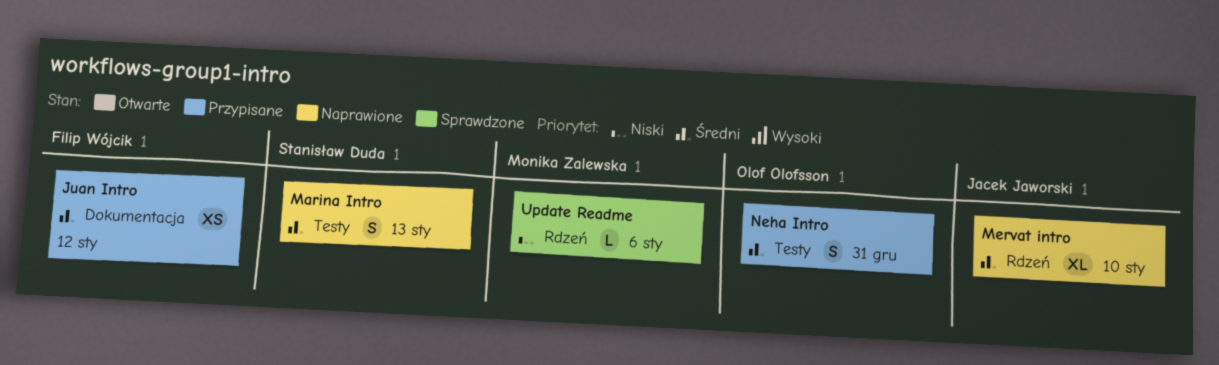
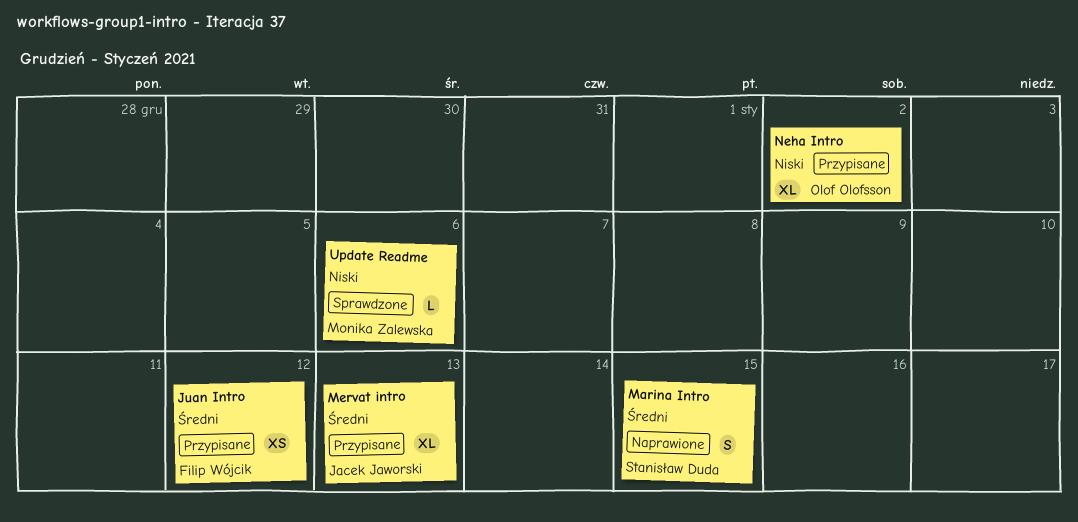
Marina Intro, due: Jan 13 -> Jan 15
Mervat intro, status: Naprawione -> Przypisane
Mervat intro, due: Jan 10 -> Jan 13
Neha Intro, priority: Średni -> Niski
Neha Intro, estimate: S -> XL
Neha Intro, due: Dec 31 -> Jan 2

